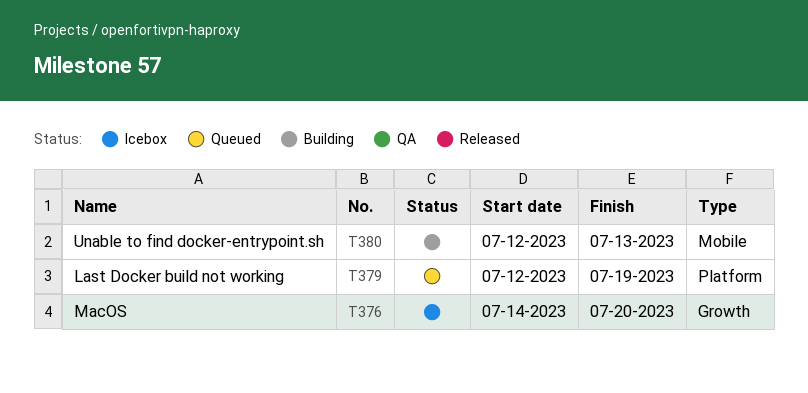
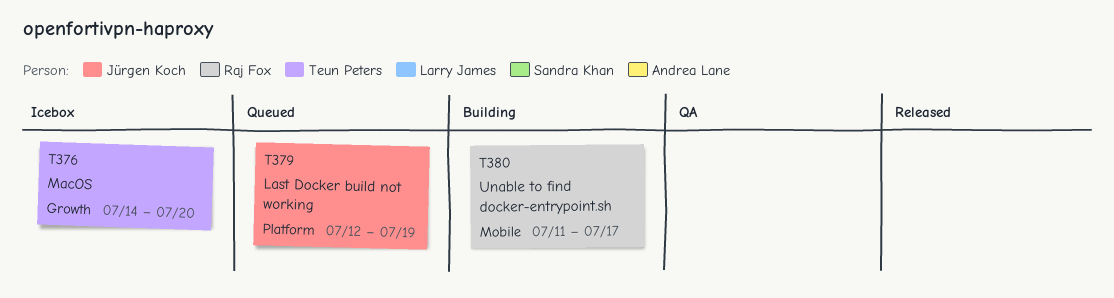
T380, start: Jul 12 -> Jul 11
T380, due: Jul 13 -> Jul 17

